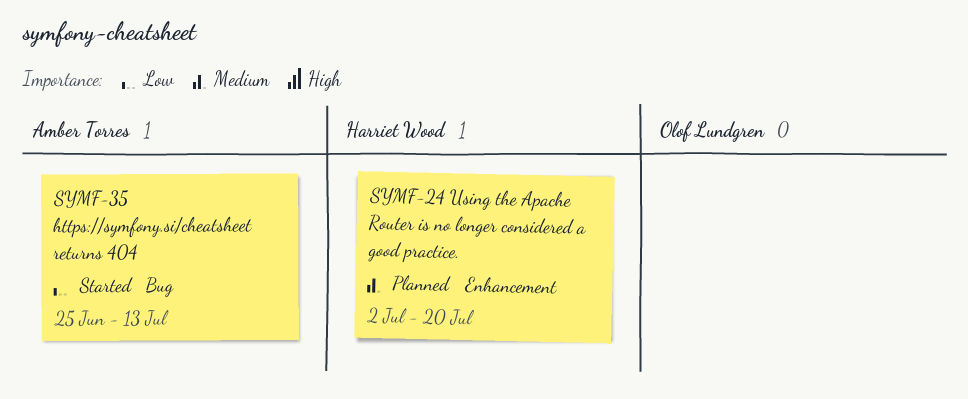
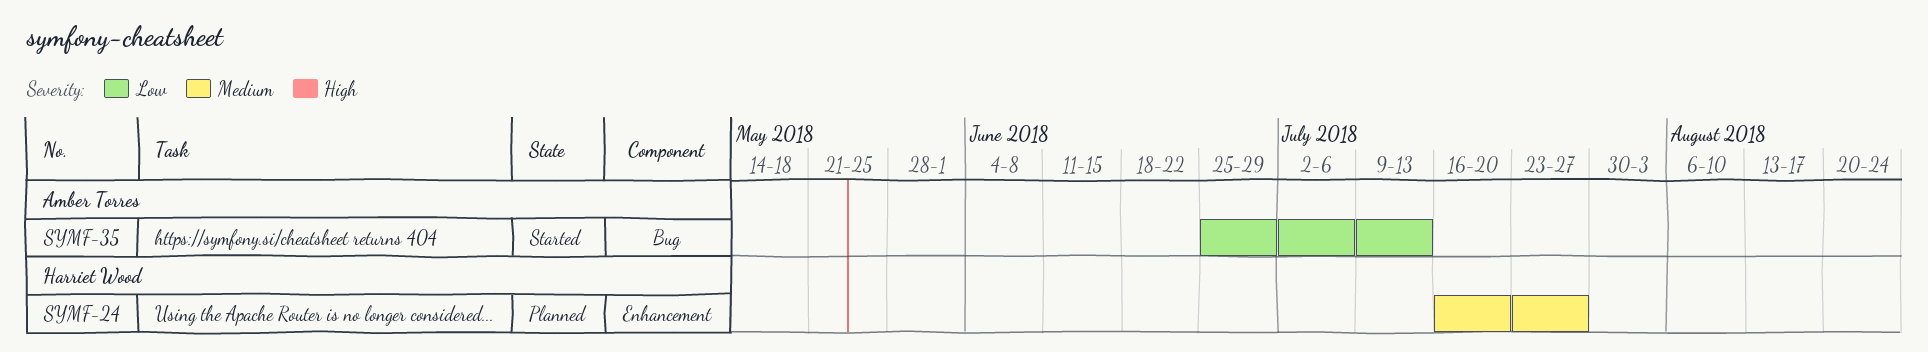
SYMF-24, start: Jul 2 -> Jul 16
SYMF-24, due: Jul 20 -> Jul 27

